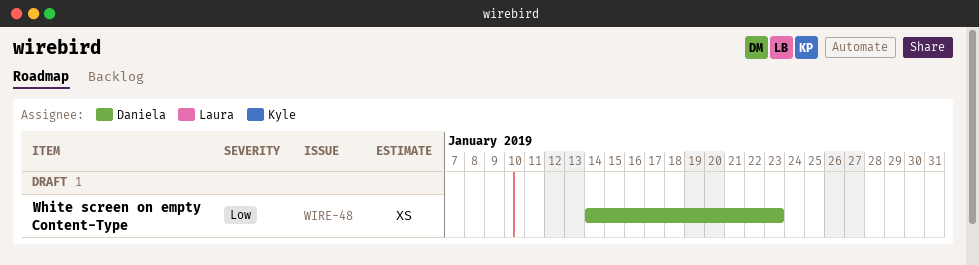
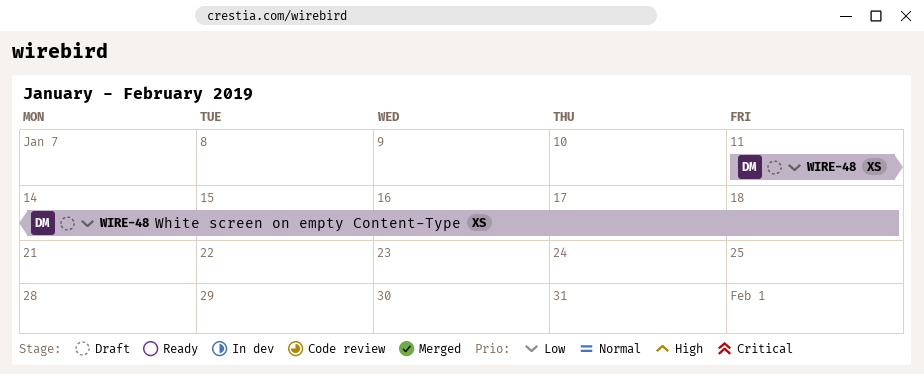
WIRE-48, start: Jan 14 -> Jan 11
WIRE-48, due: Jan 23 -> Jan 18

